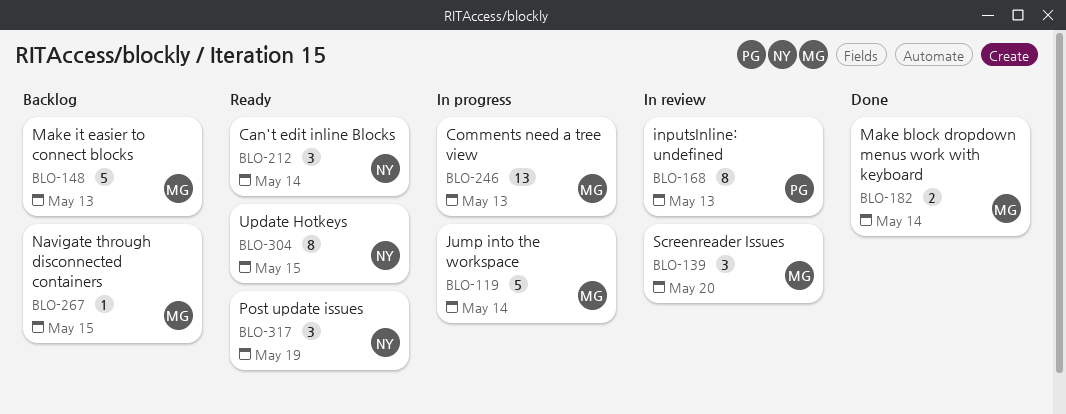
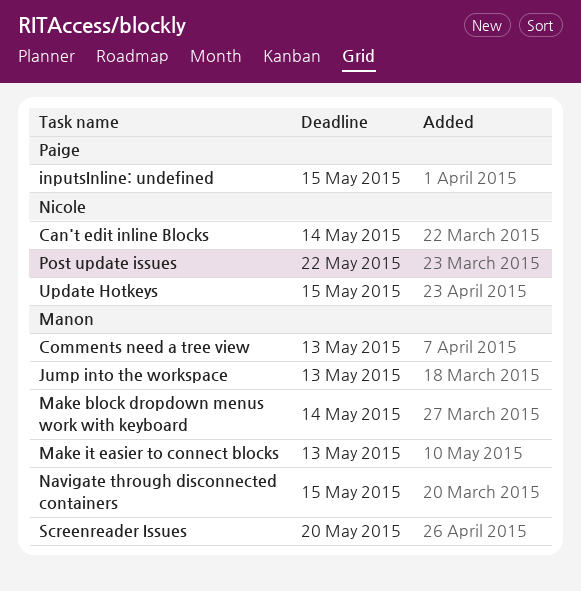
inputsInline: undefined, due: May 13 -> May 15
Jump into the workspace, due: May 14 -> May 13
Post update issues, due: May 19 -> May 22

